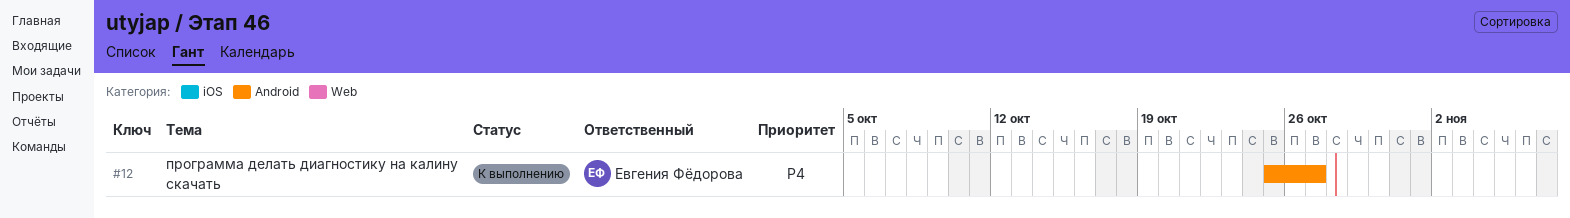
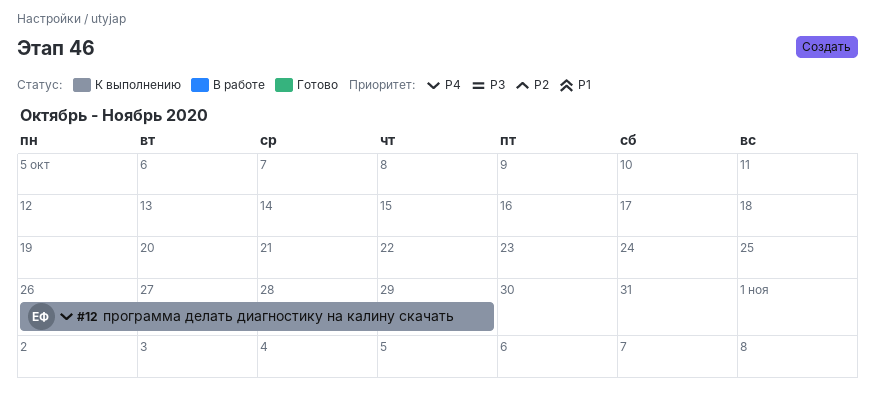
#12, start: Oct 25 -> Oct 26
#12, due: Oct 27 -> Oct 29

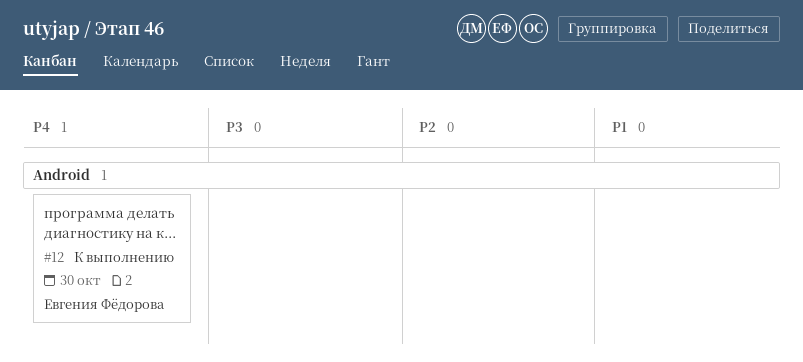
#12, due: Oct 29 -> Oct 30

